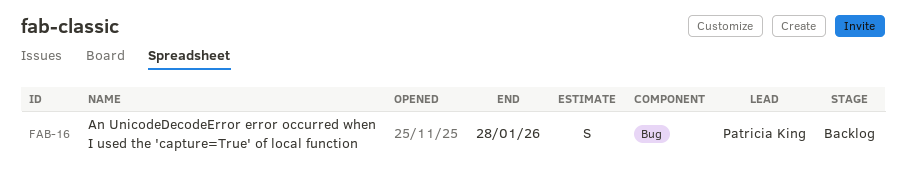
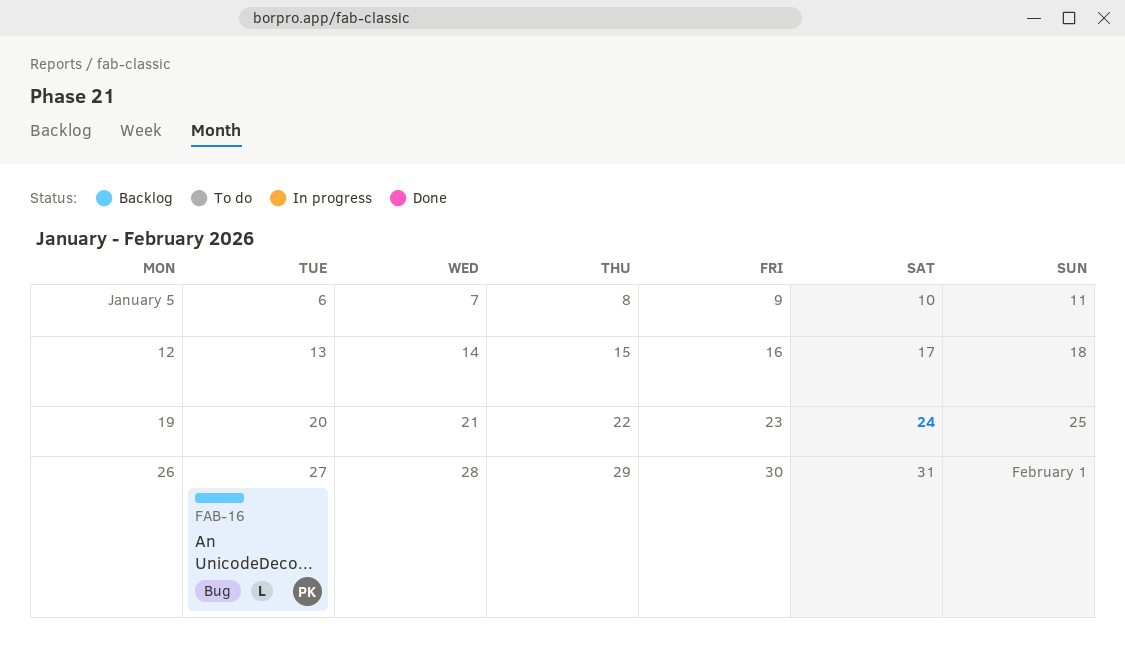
FAB-16, estimate: S -> L
FAB-16, due: Jan 28 -> Jan 27

